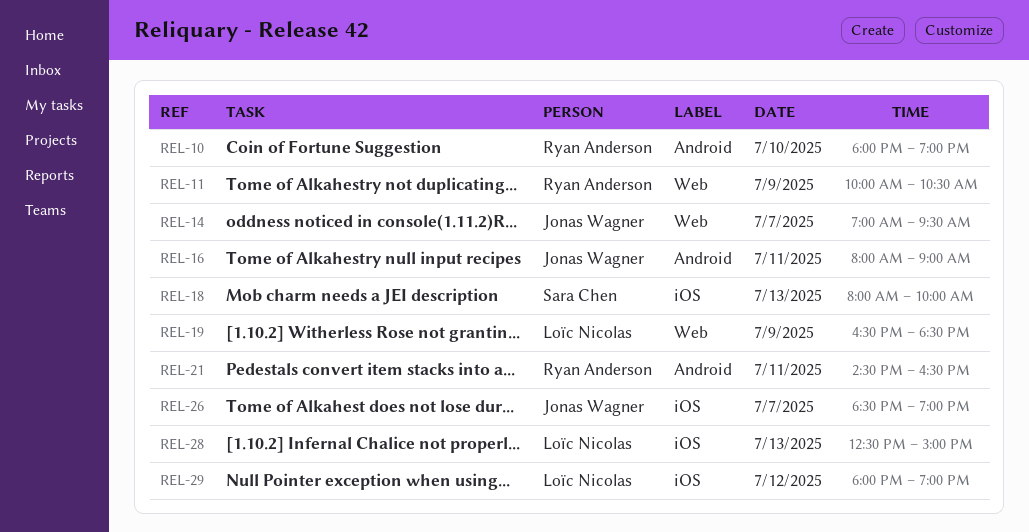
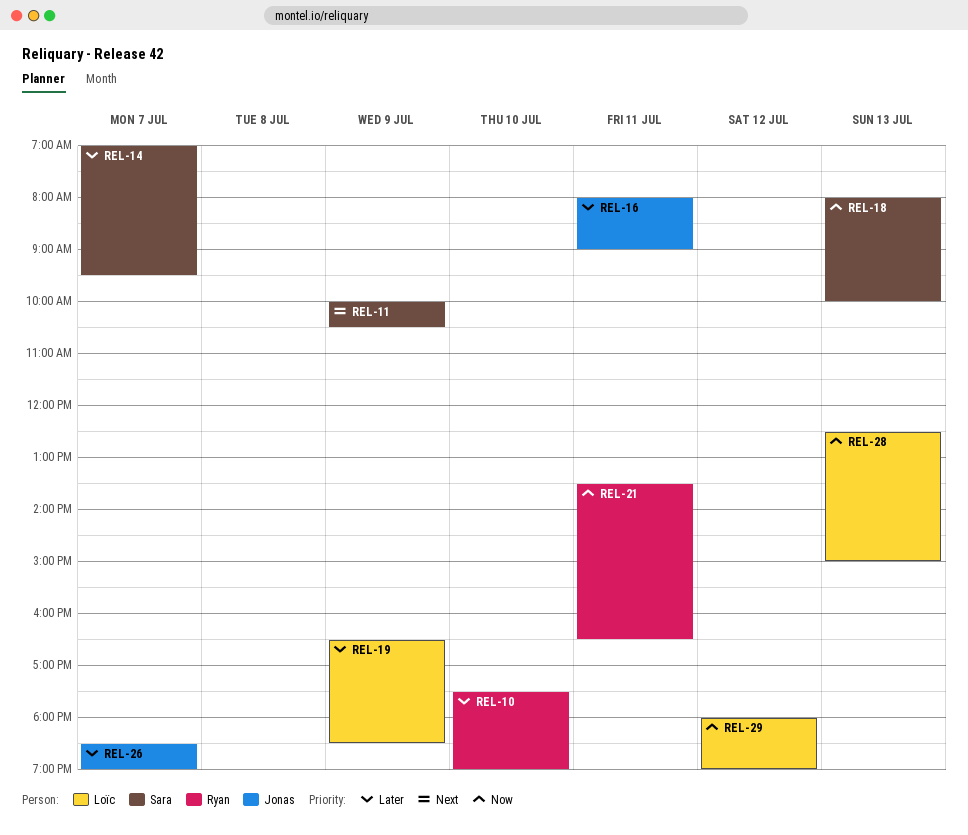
REL-10, begins: 18:00 -> 17:30
REL-11, owner: Ryan Anderson -> Sara Chen
REL-14, owner: Jonas Wagner -> Sara Chen
REL-21, begins: 14:30 -> 13:30

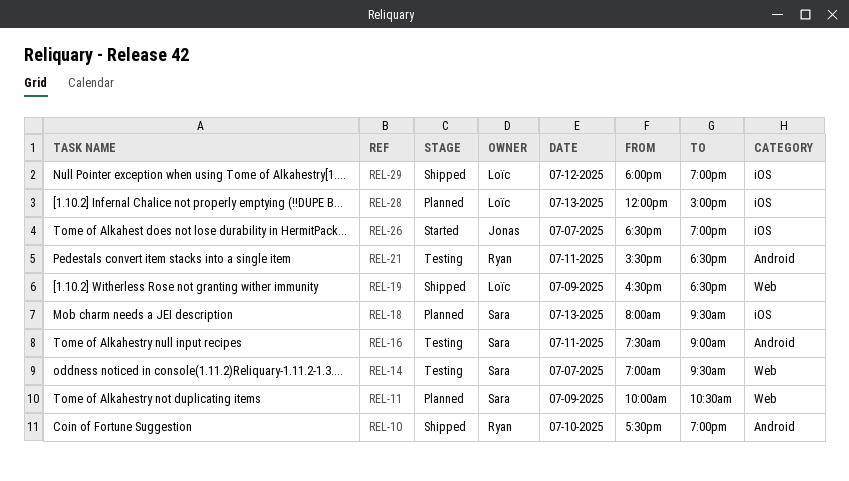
REL-16, owner: Jonas -> Sara
REL-16, begins: 08:00 -> 07:30
REL-18, ends: 10:00 -> 09:30
REL-21, begins: 13:30 -> 15:30
REL-21, ends: 16:30 -> 18:30
REL-28, begins: 12:30 -> 12:00

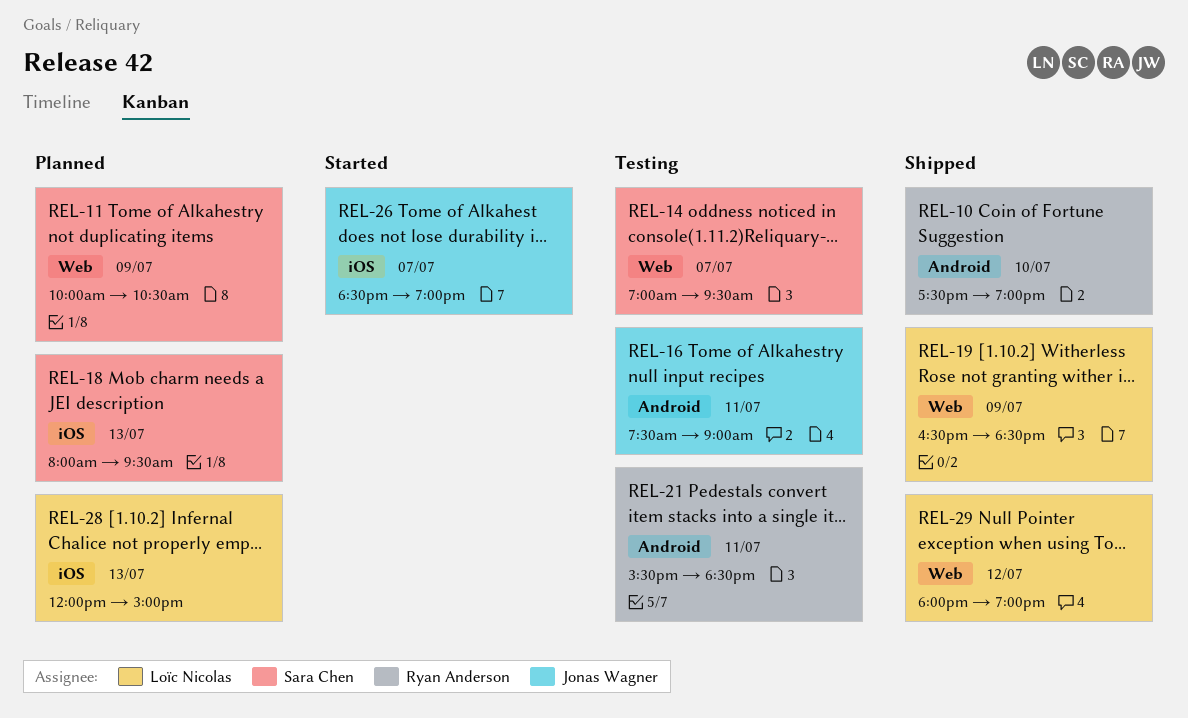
REL-16, owner: Sara Chen -> Jonas Wagner
REL-29, label: iOS -> Web

